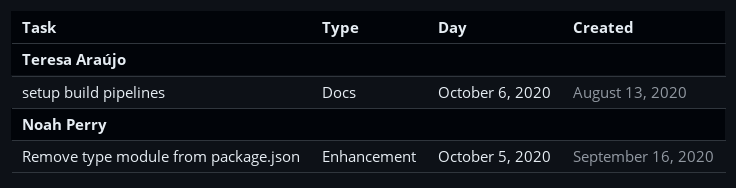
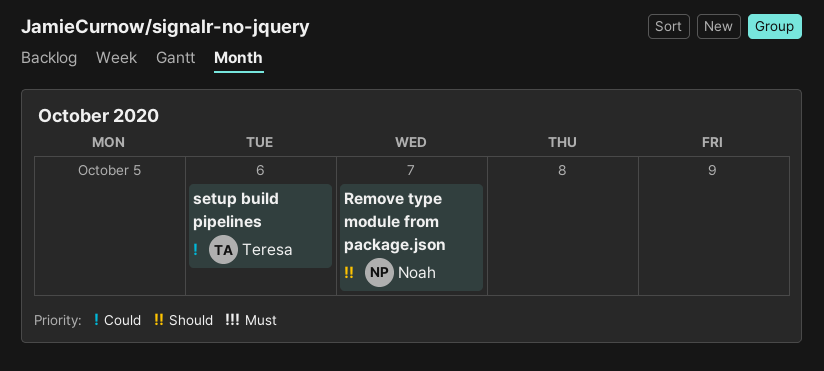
Remove type module from package.json, day: Oct 5 -> Oct 7

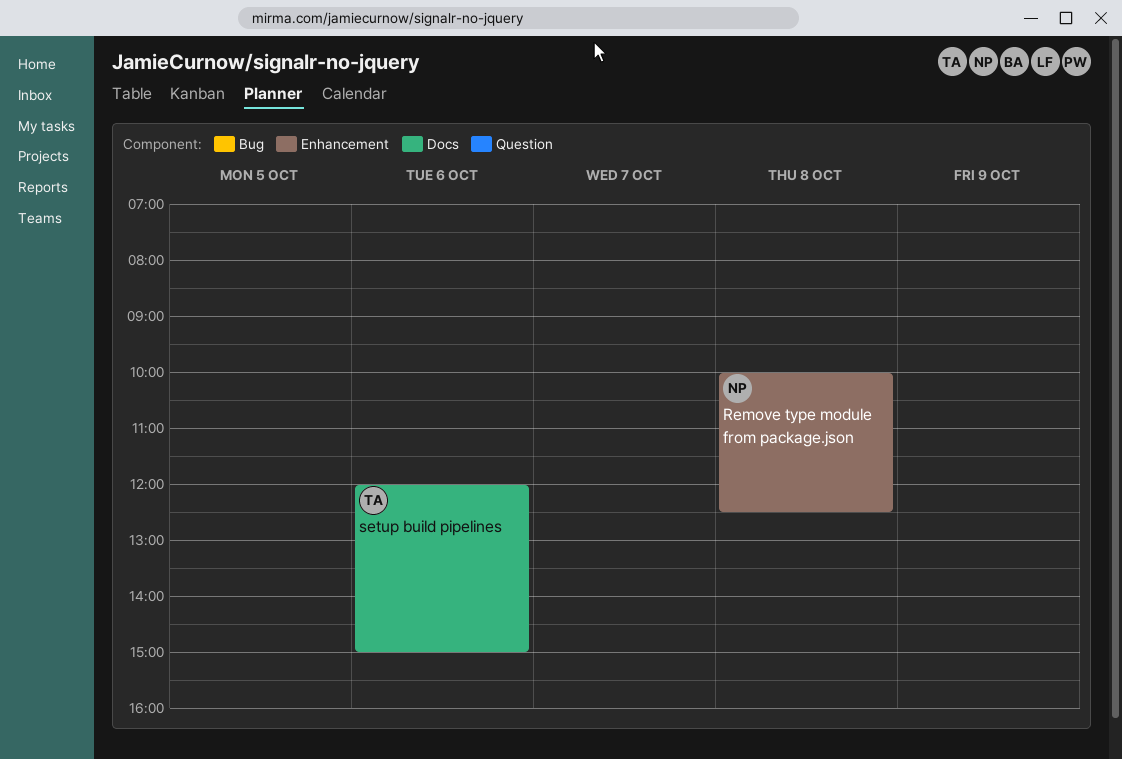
Remove type module from package.json, day: Oct 7 -> Oct 8

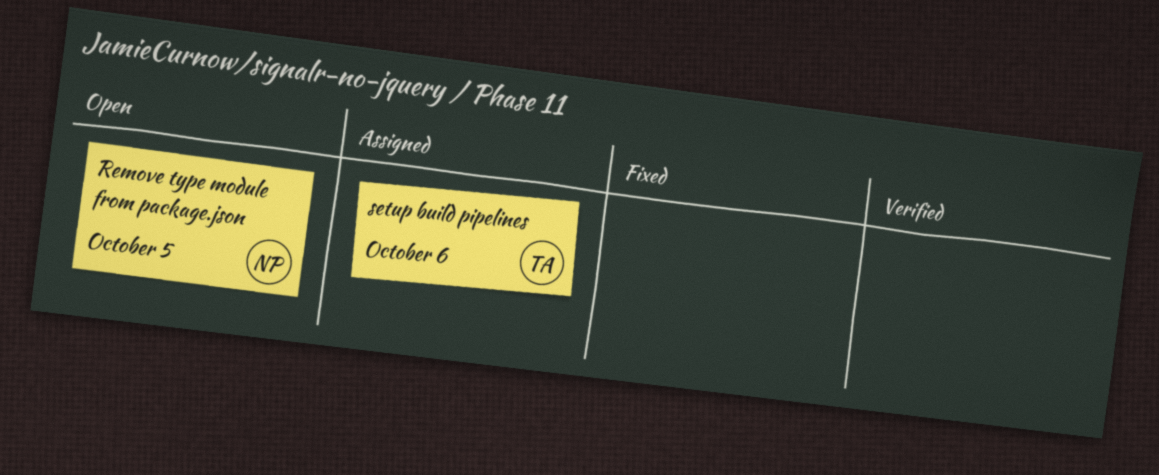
Remove type module from package.json, day: Oct 8 -> Oct 5

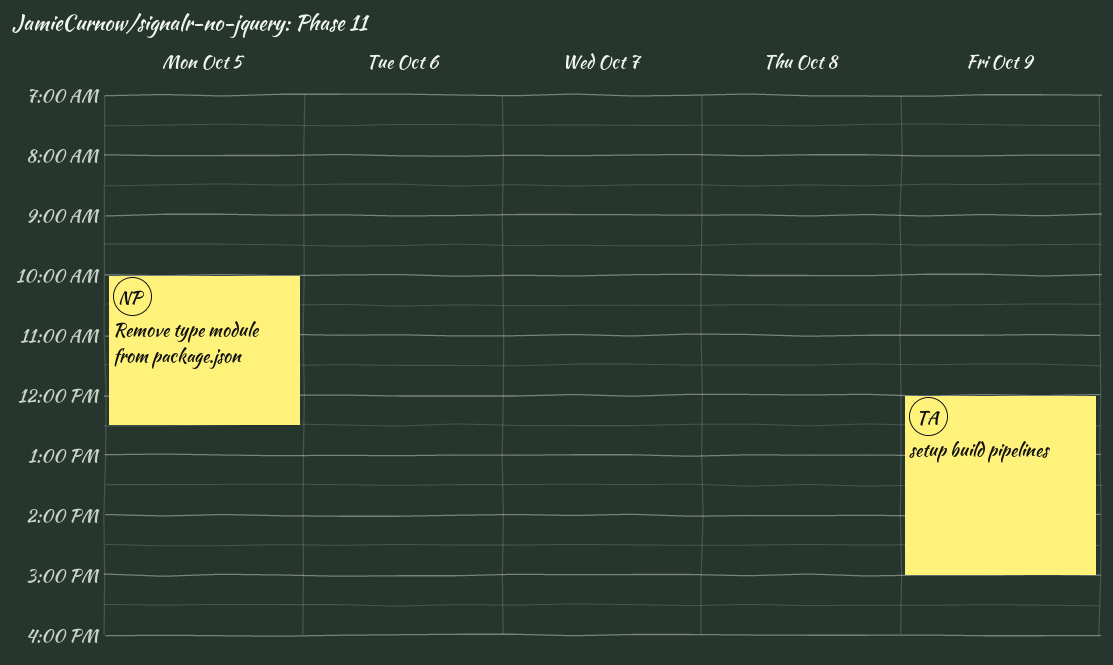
setup build pipelines, day: Oct 6 -> Oct 9

